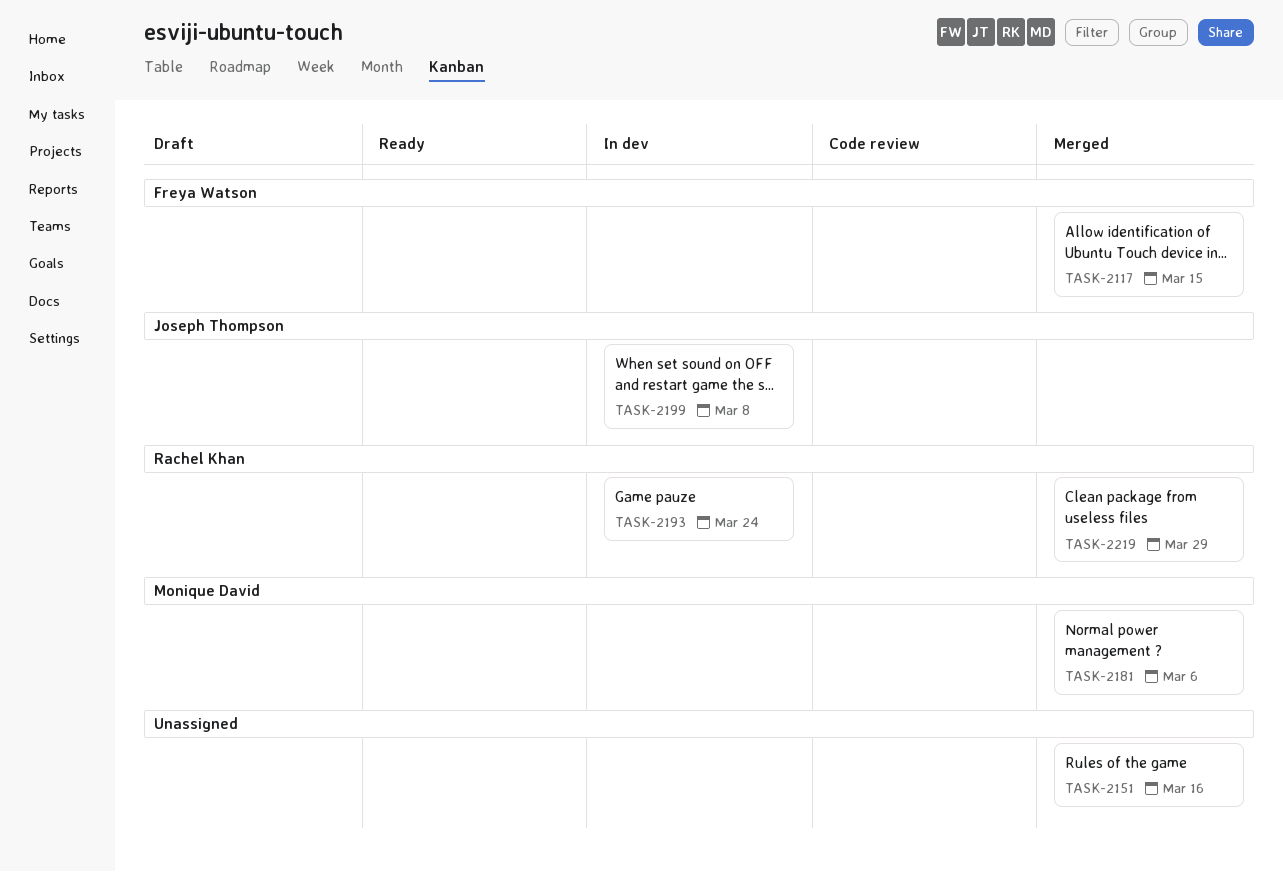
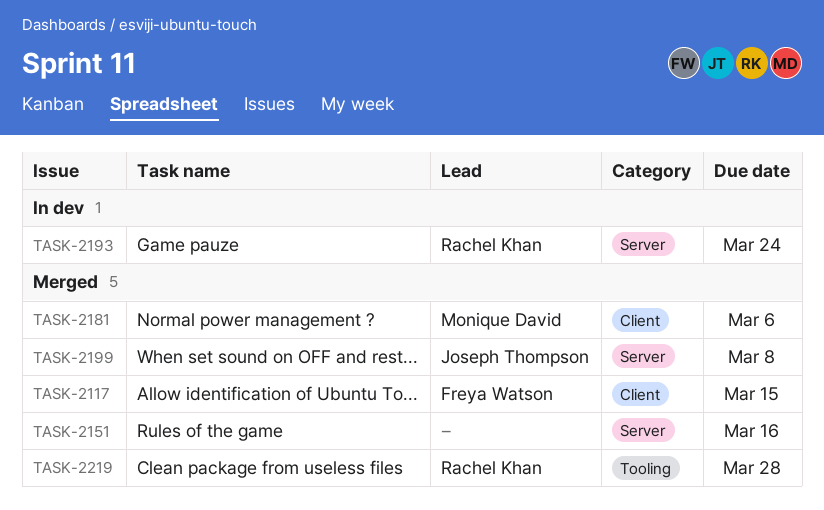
TASK-2199, status: In dev -> Merged
TASK-2219, due: Mar 29 -> Mar 28

